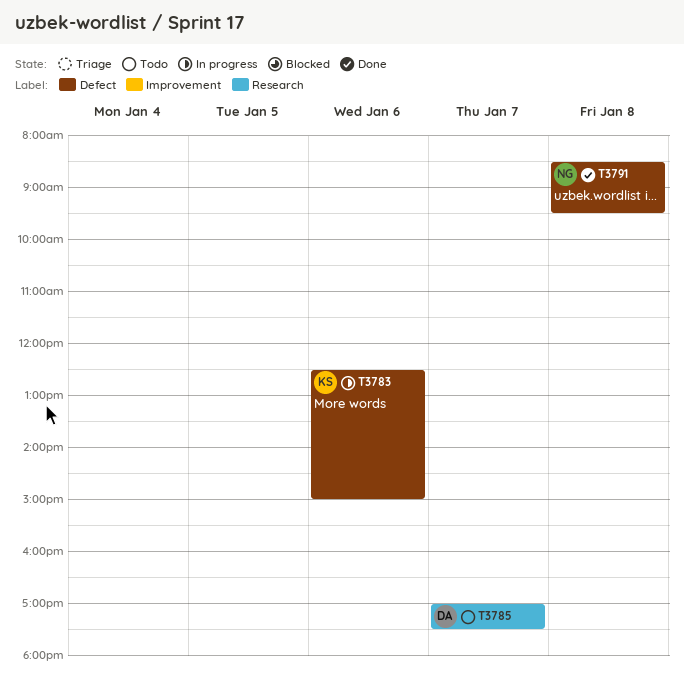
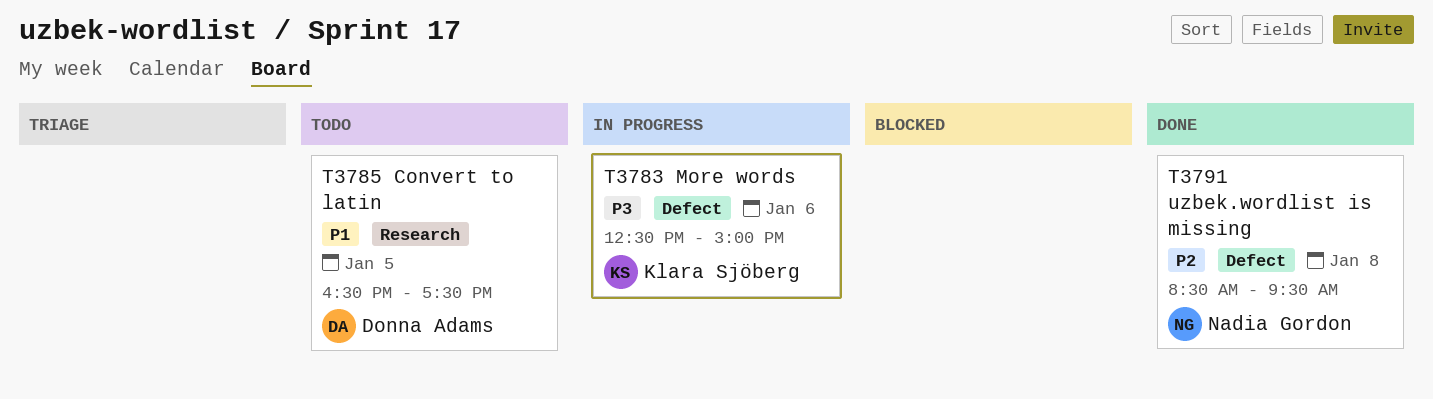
T3785, day: Jan 7 -> Jan 5
T3785, begins: 17:00 -> 16:30

